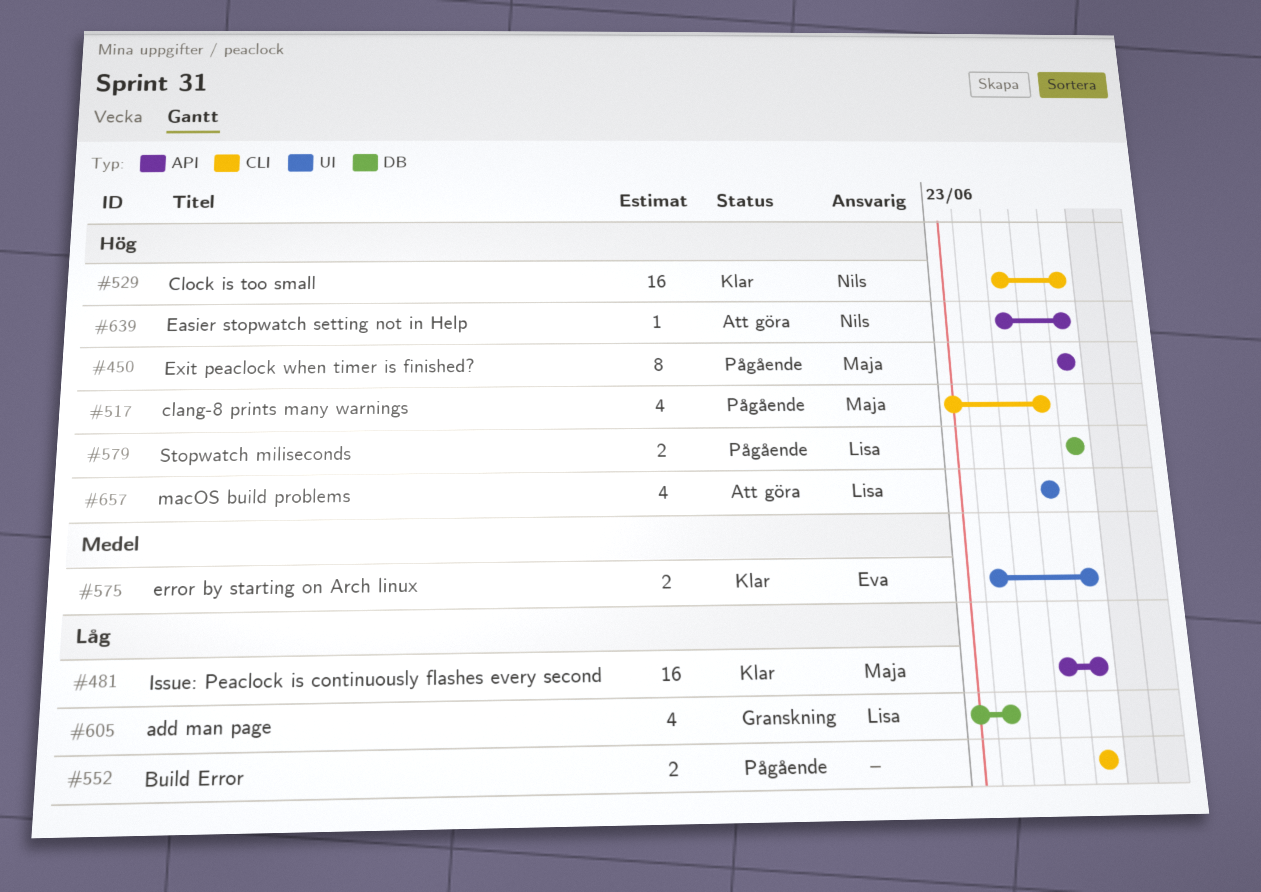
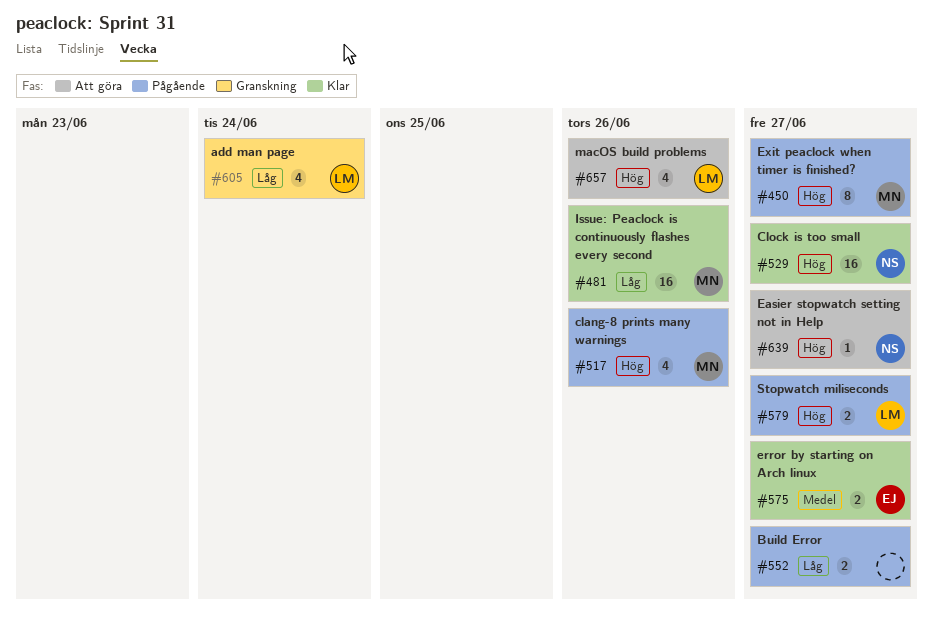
#481, due: Jun 27 -> Jun 26

